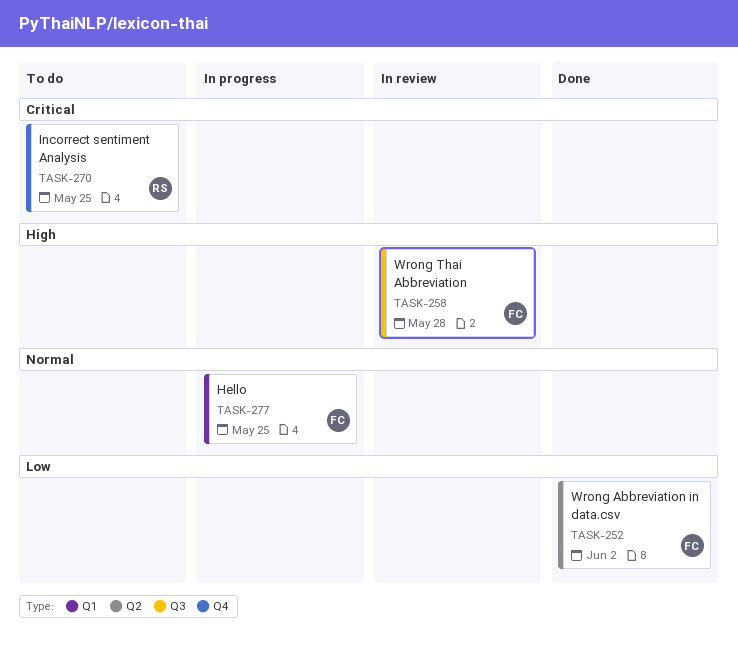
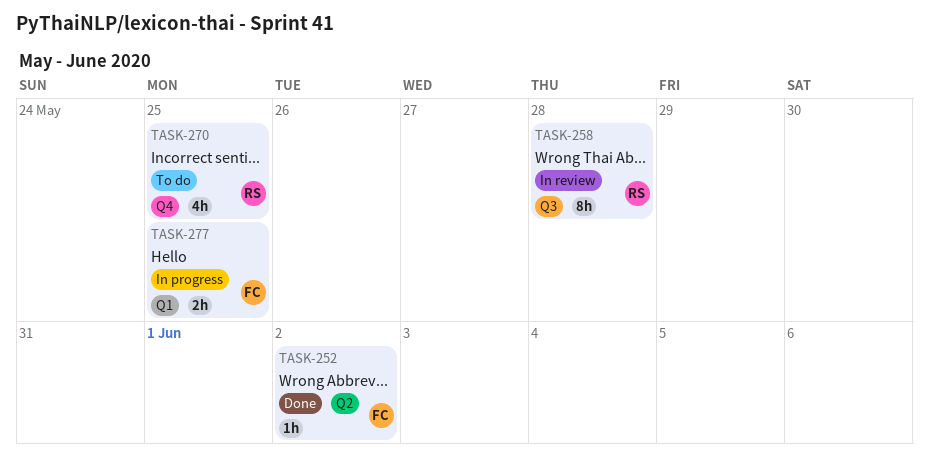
TASK-258, owner: FC -> RS

